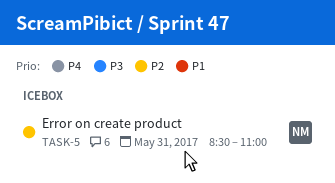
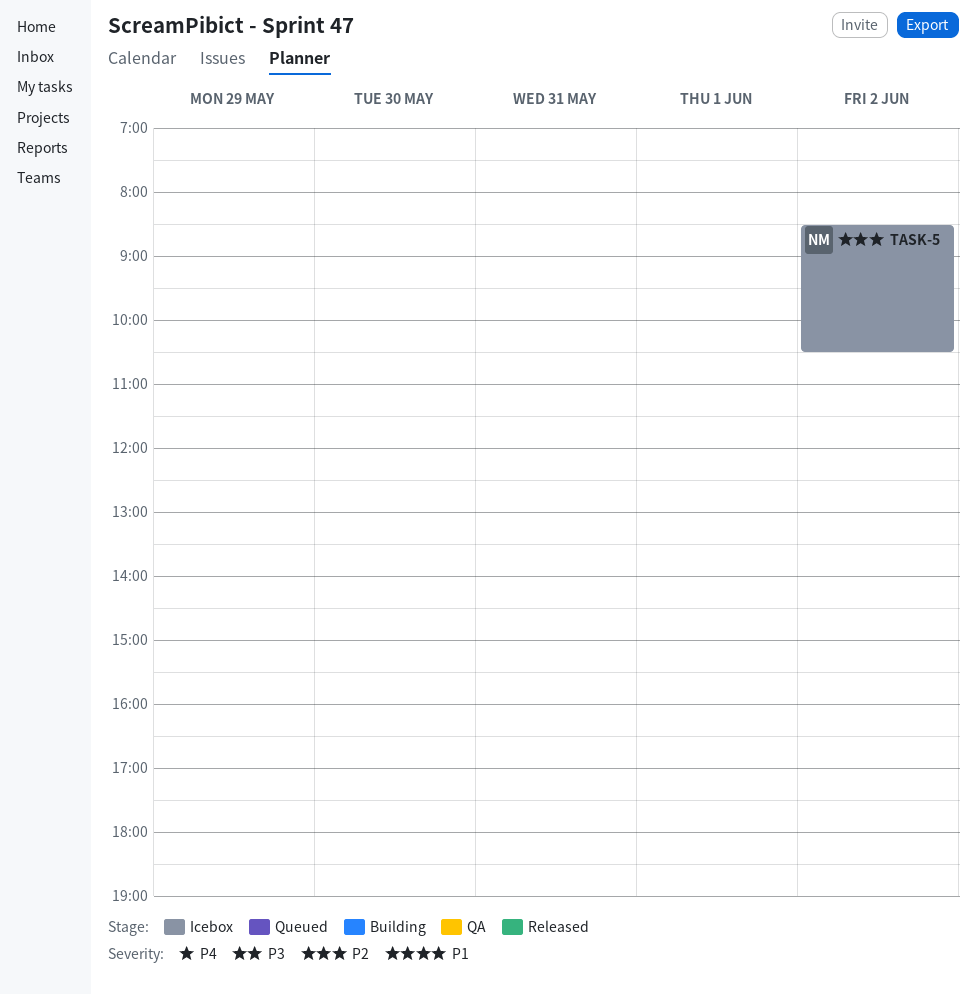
TASK-5, day: May 31 -> Jun 2
TASK-5, ends: 11:00 -> 10:30

